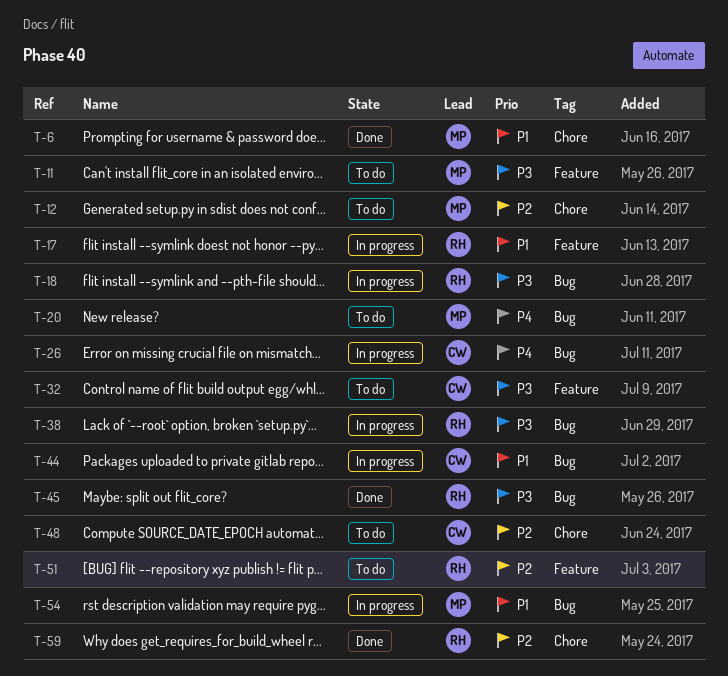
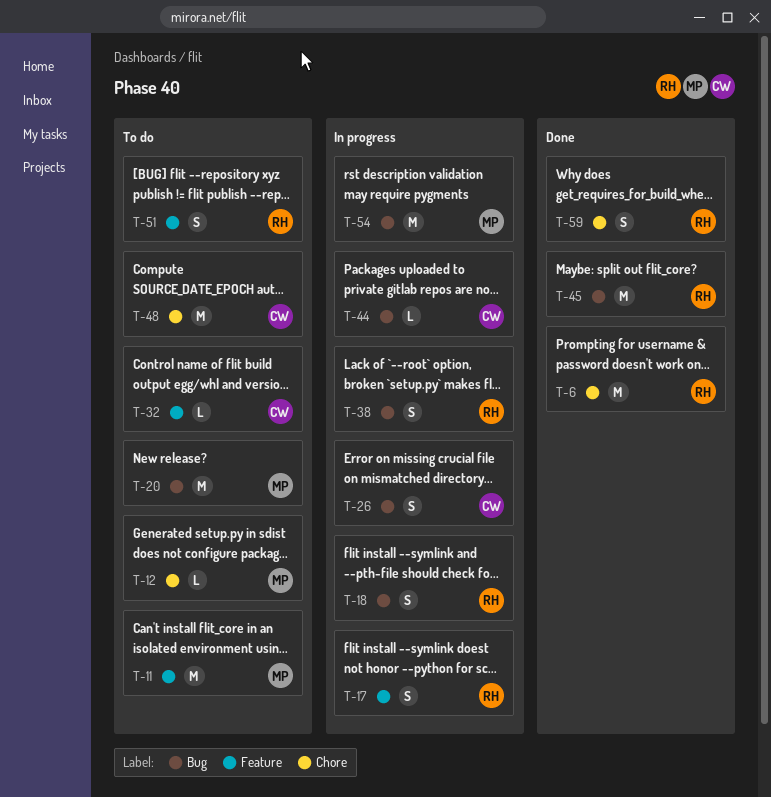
T-6, owner: MP -> RH

